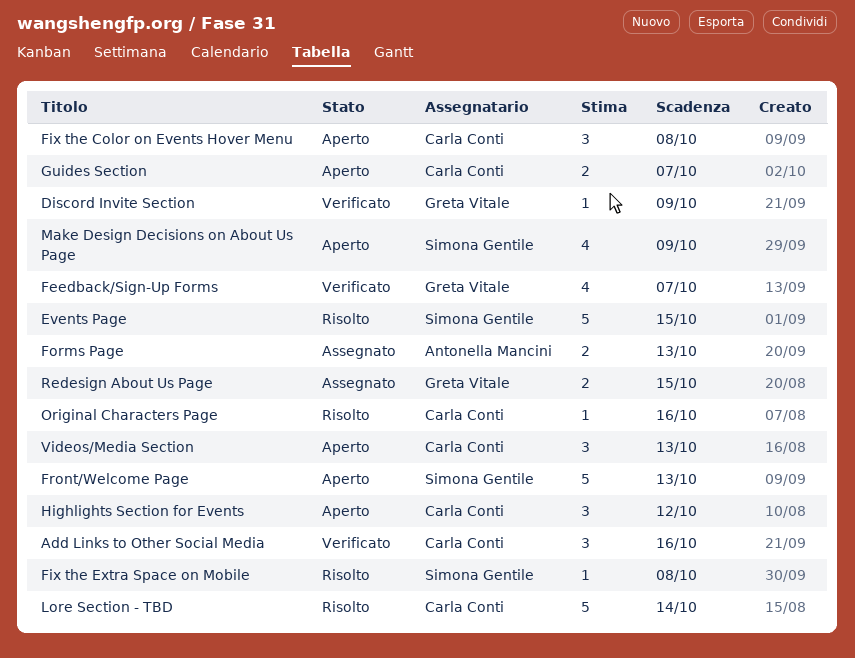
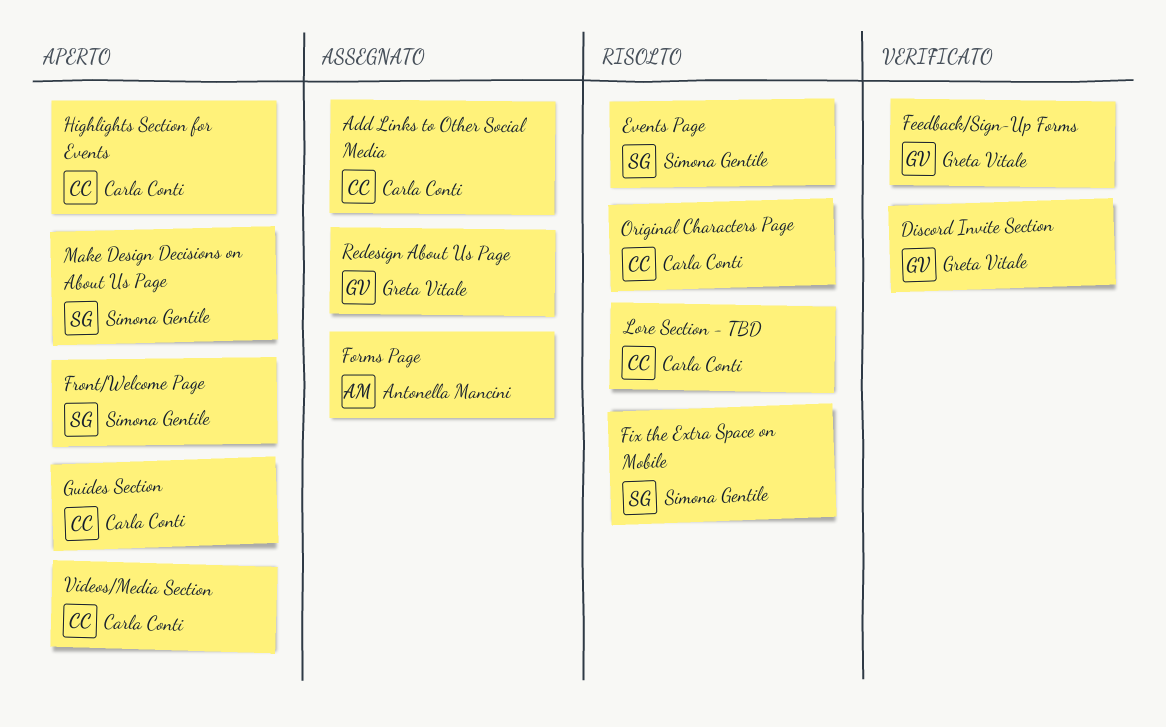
Add Links to Other Social Media, status: Verificato -> Assegnato
Fix the Color on Events Hover Menu: present -> none

